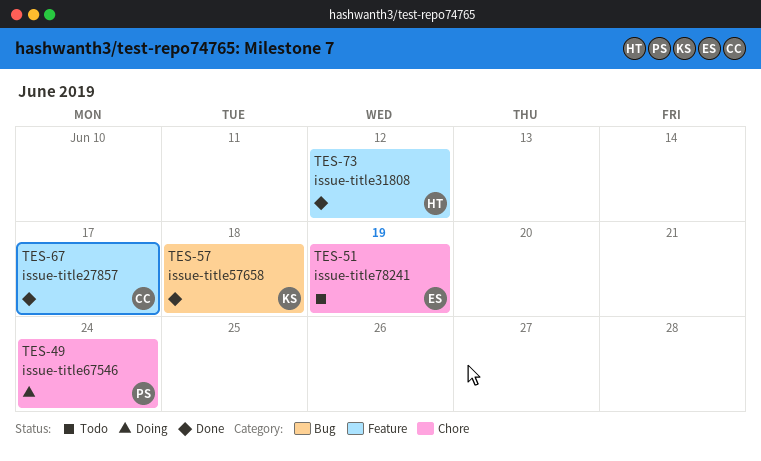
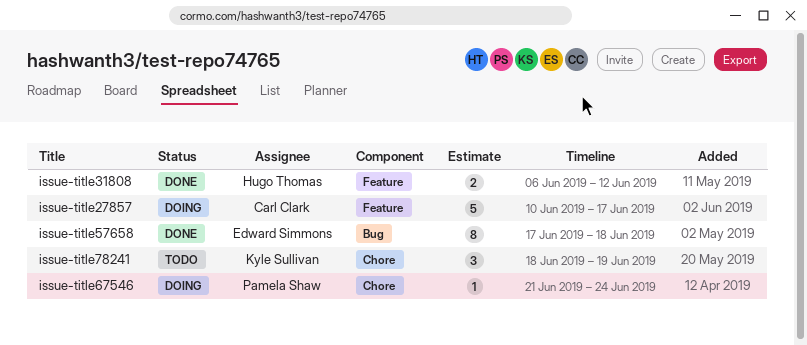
issue-title27857, status: Done -> Doing
issue-title57658, owner: Kyle Sullivan -> Edward Simmons
issue-title78241, owner: Edward Simmons -> Kyle Sullivan

